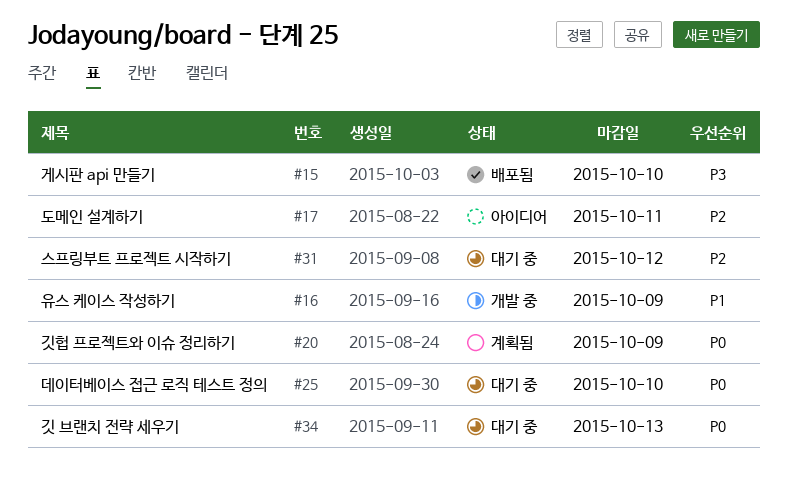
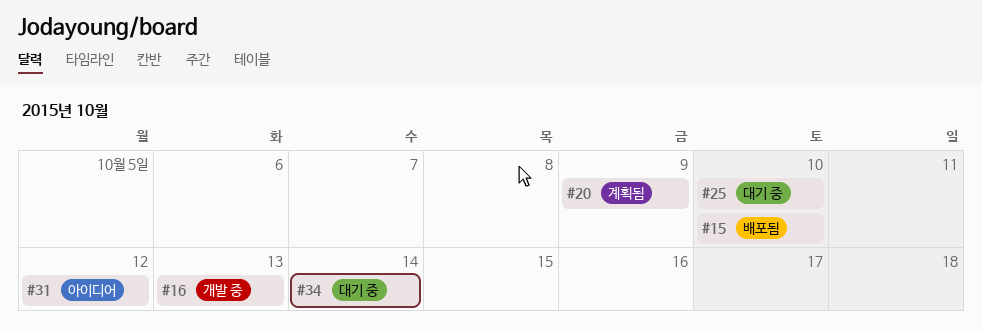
#16, due: Oct 9 -> Oct 13
#17: present -> none
#31, status: 대기 중 -> 아이디어
#34, due: Oct 13 -> Oct 14

